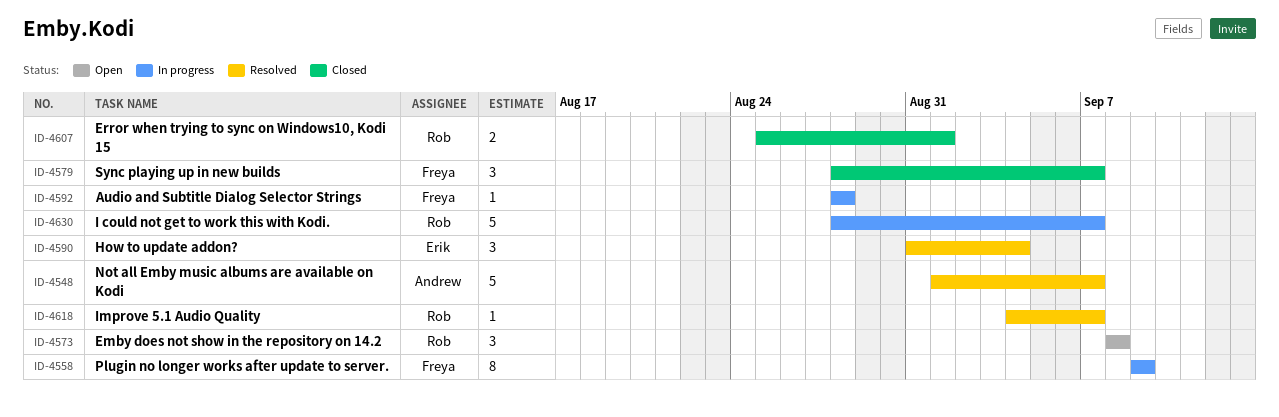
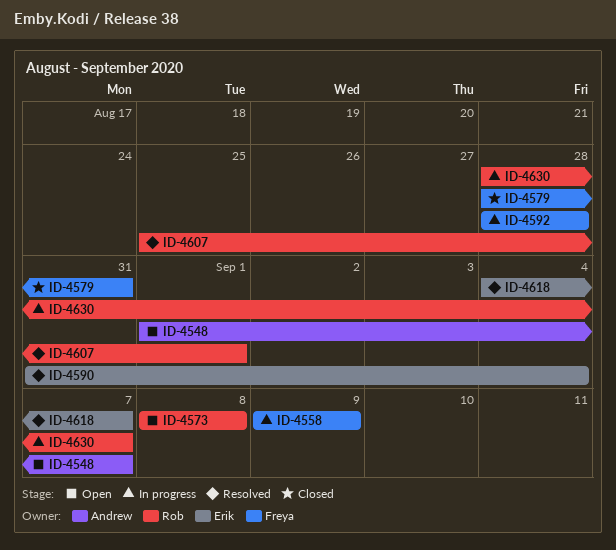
ID-4548, status: Resolved -> Open
ID-4579, due: Sep 7 -> Aug 31
ID-4607, status: Closed -> Resolved
ID-4618, owner: Rob -> Erik

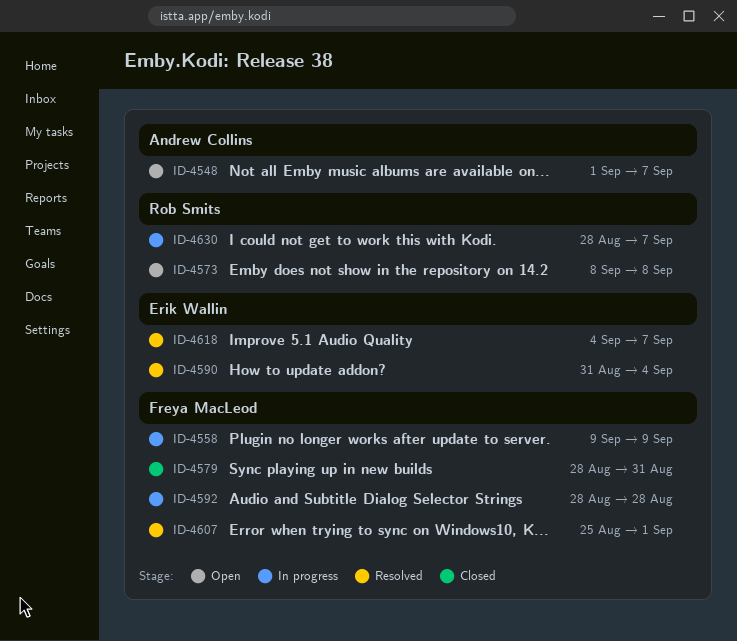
ID-4607, owner: Rob Smits -> Freya MacLeod

